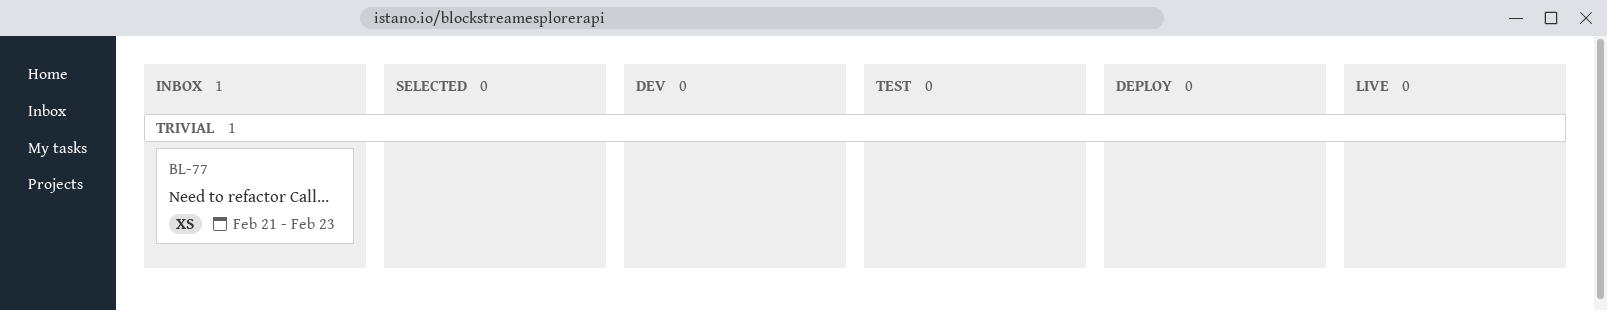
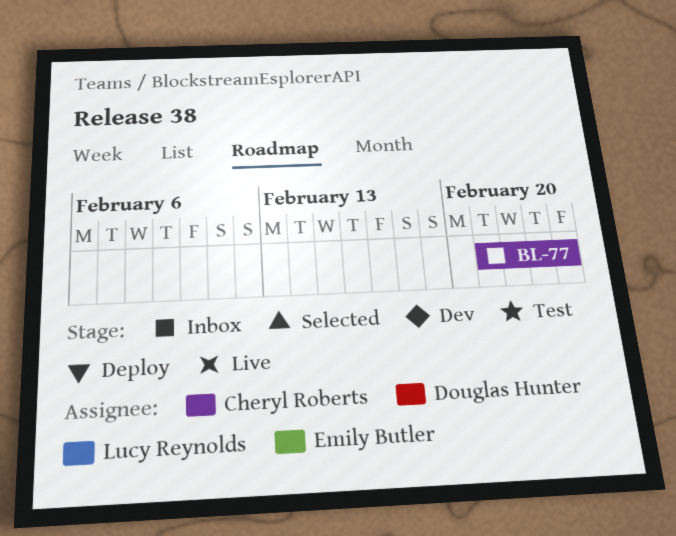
BL-77, due: Feb 23 -> Feb 24

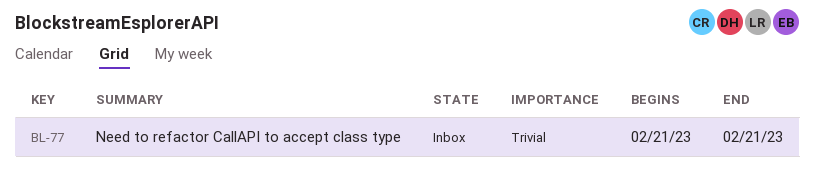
BL-77, due: Feb 24 -> Feb 21

